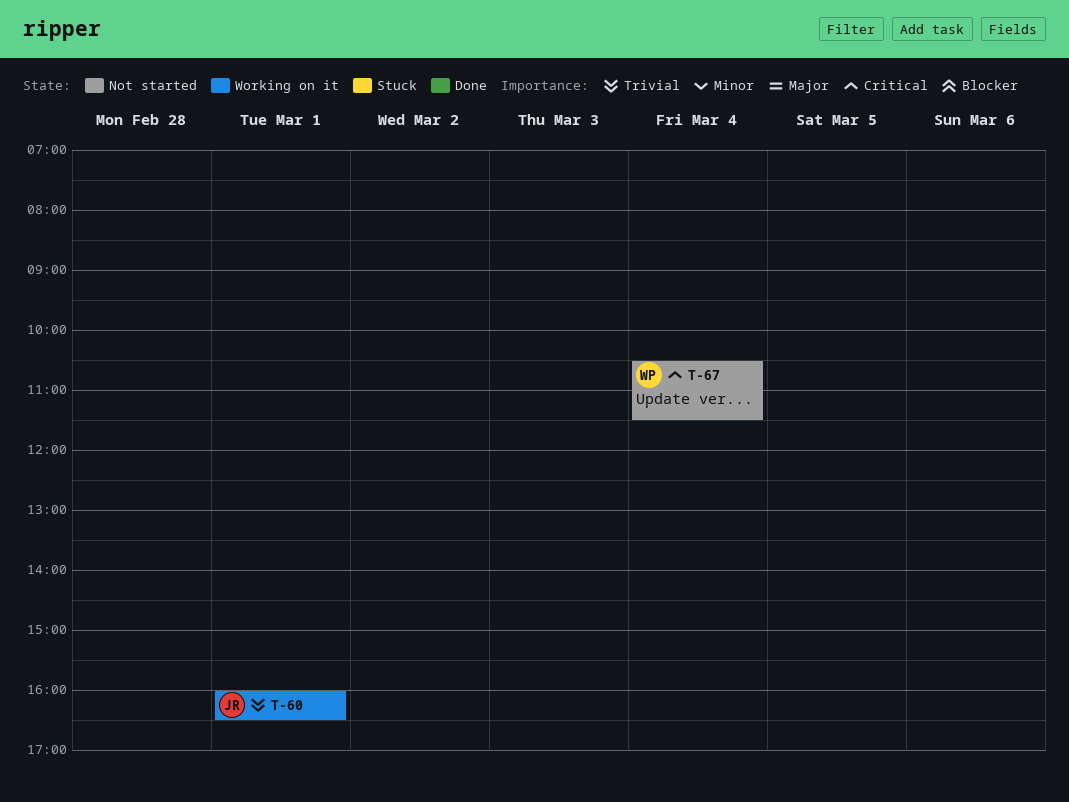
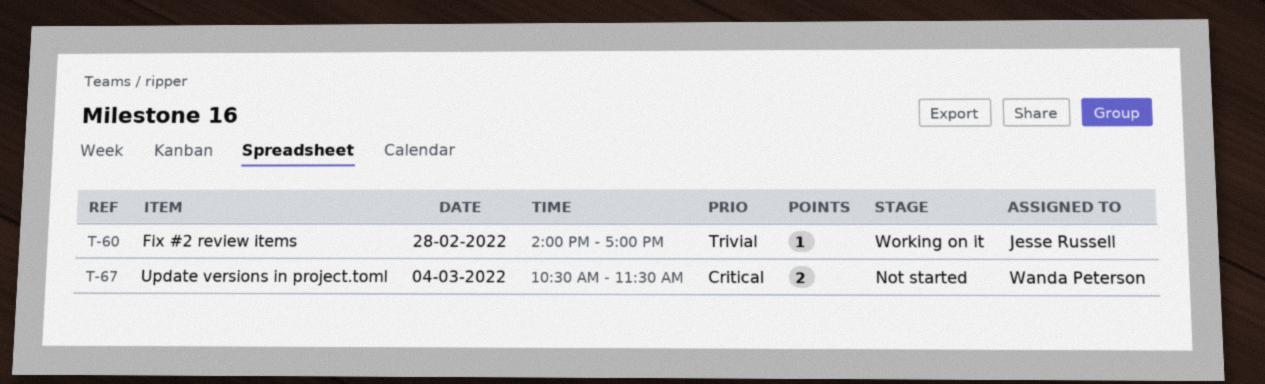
T-60, day: Mar 1 -> Feb 28
T-60, begins: 16:00 -> 14:00
T-60, ends: 16:30 -> 17:00

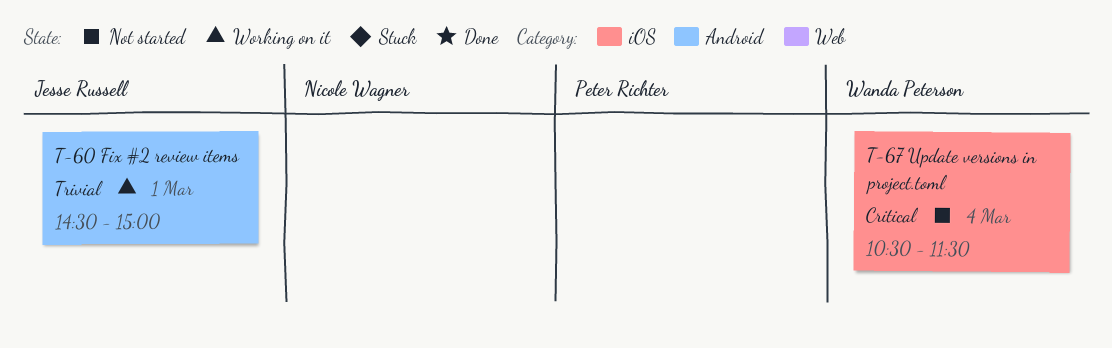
T-60, day: Feb 28 -> Mar 1
T-60, begins: 14:00 -> 14:30
T-60, ends: 17:00 -> 15:00

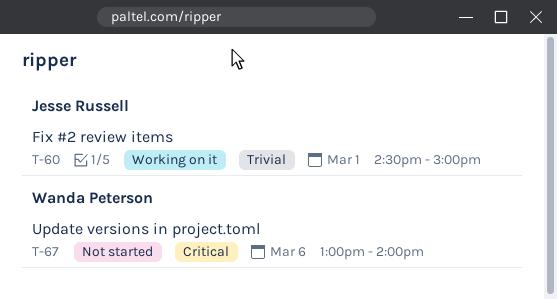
T-67, day: Mar 4 -> Mar 6
T-67, begins: 10:30 -> 13:00
T-67, ends: 11:30 -> 14:00

